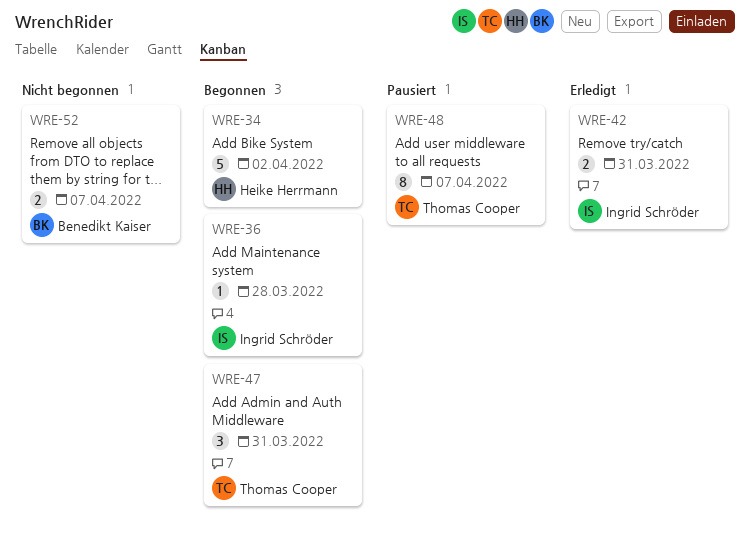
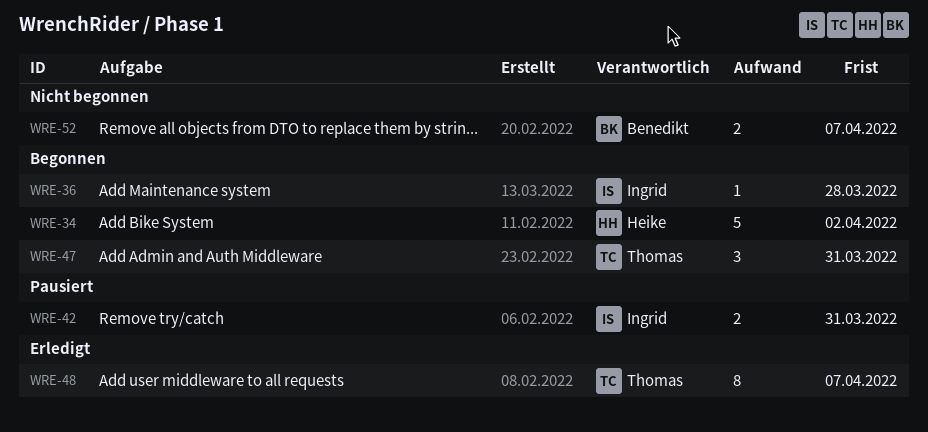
WRE-42, status: Erledigt -> Pausiert
WRE-48, status: Pausiert -> Erledigt

